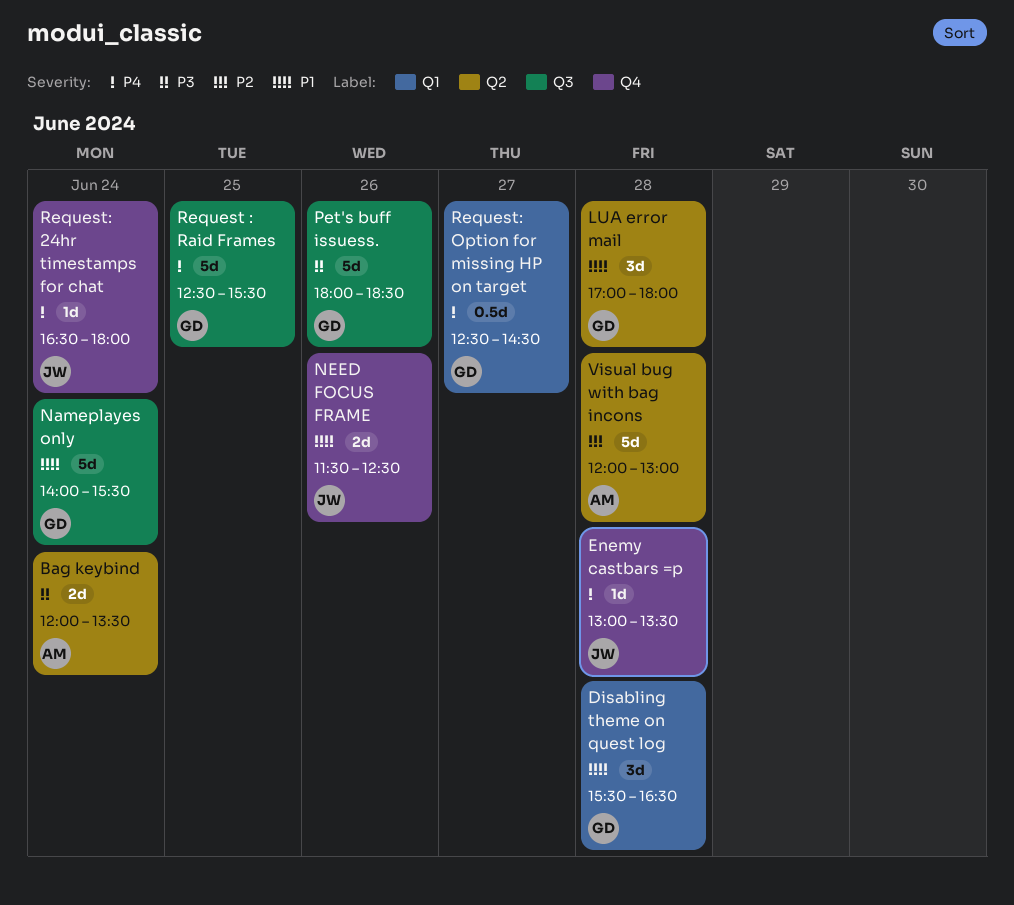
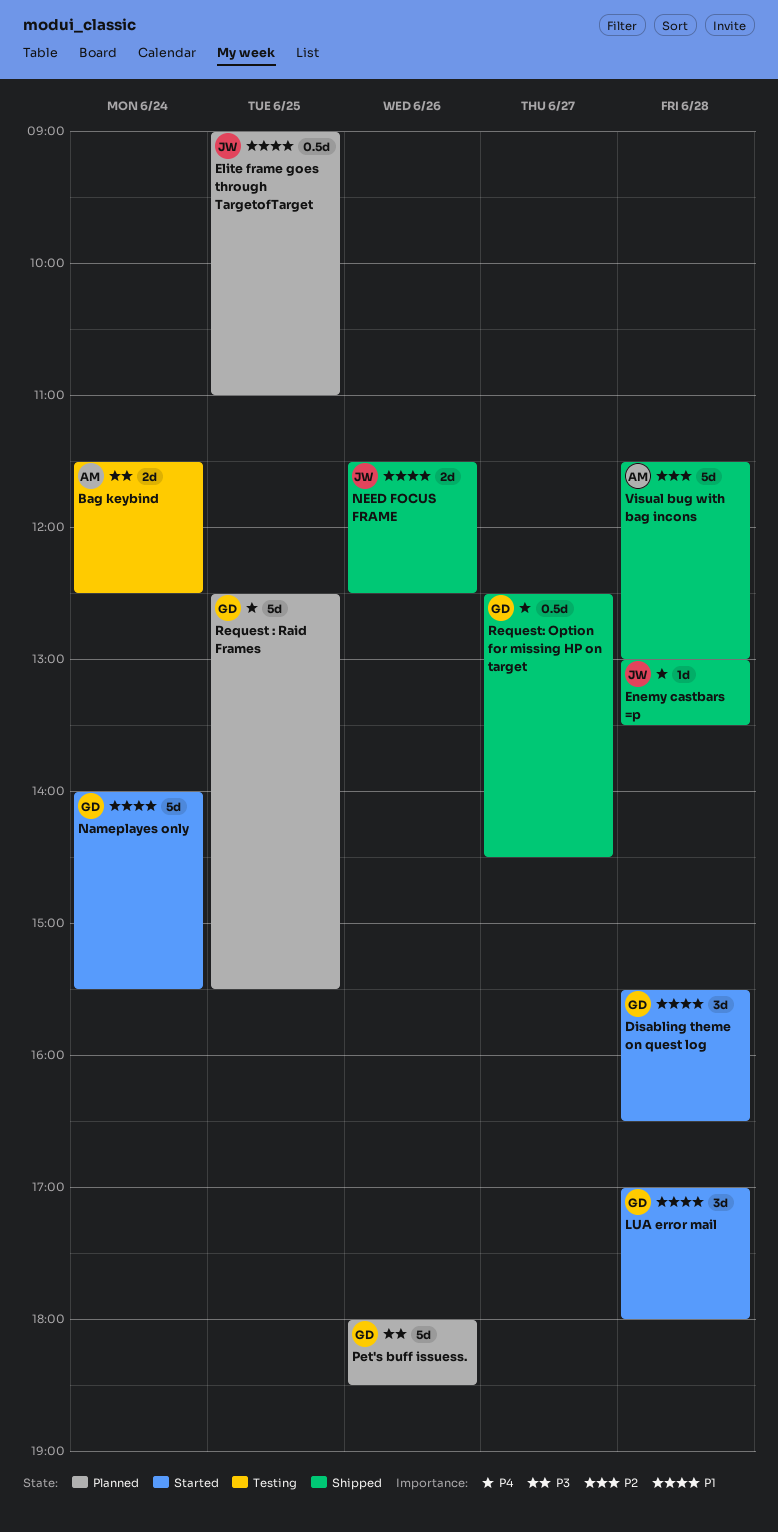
Bag keybind, begins: 12:00 -> 11:30
Bag keybind, ends: 13:30 -> 12:30
Elite frame goes through TargetofTarget: none -> present
Request: 24hr timestamps for chat: present -> none
Visual bug with bag incons, begins: 12:00 -> 11:30

